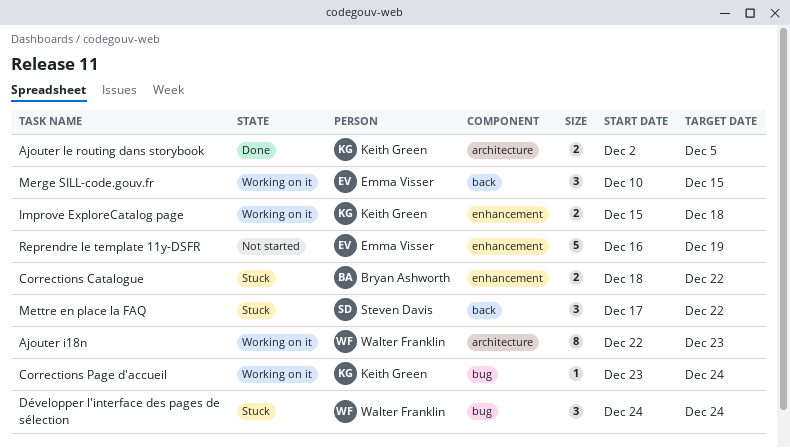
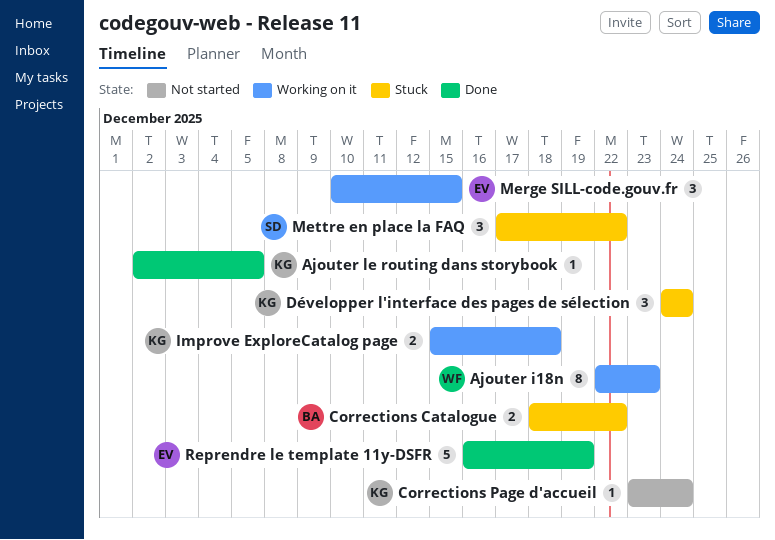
Ajouter le routing dans storybook, estimate: 2 -> 1
Corrections Page d'accueil, status: Working on it -> Not started
Développer l'interface des pages de sélection, owner: Walter Franklin -> Keith Green
Reprendre le template 11y-DSFR, status: Not started -> Done

